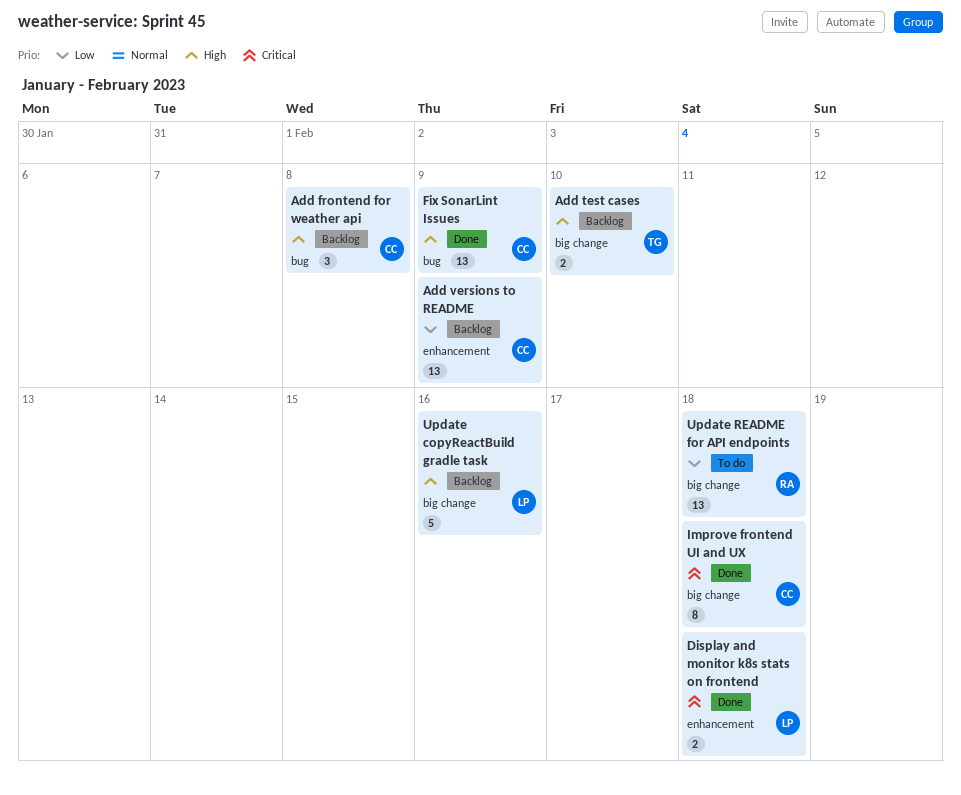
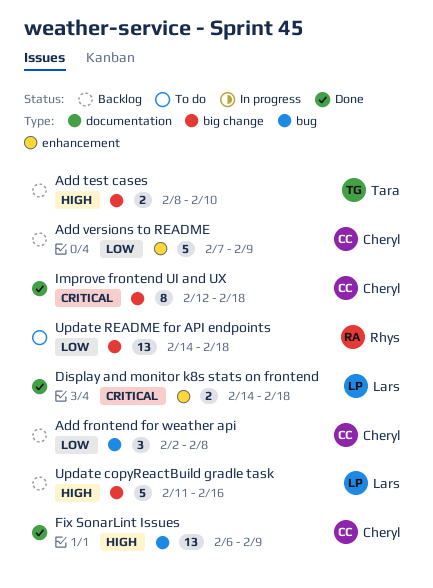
Add frontend for weather api, priority: High -> Low
Add versions to README, estimate: 13 -> 5

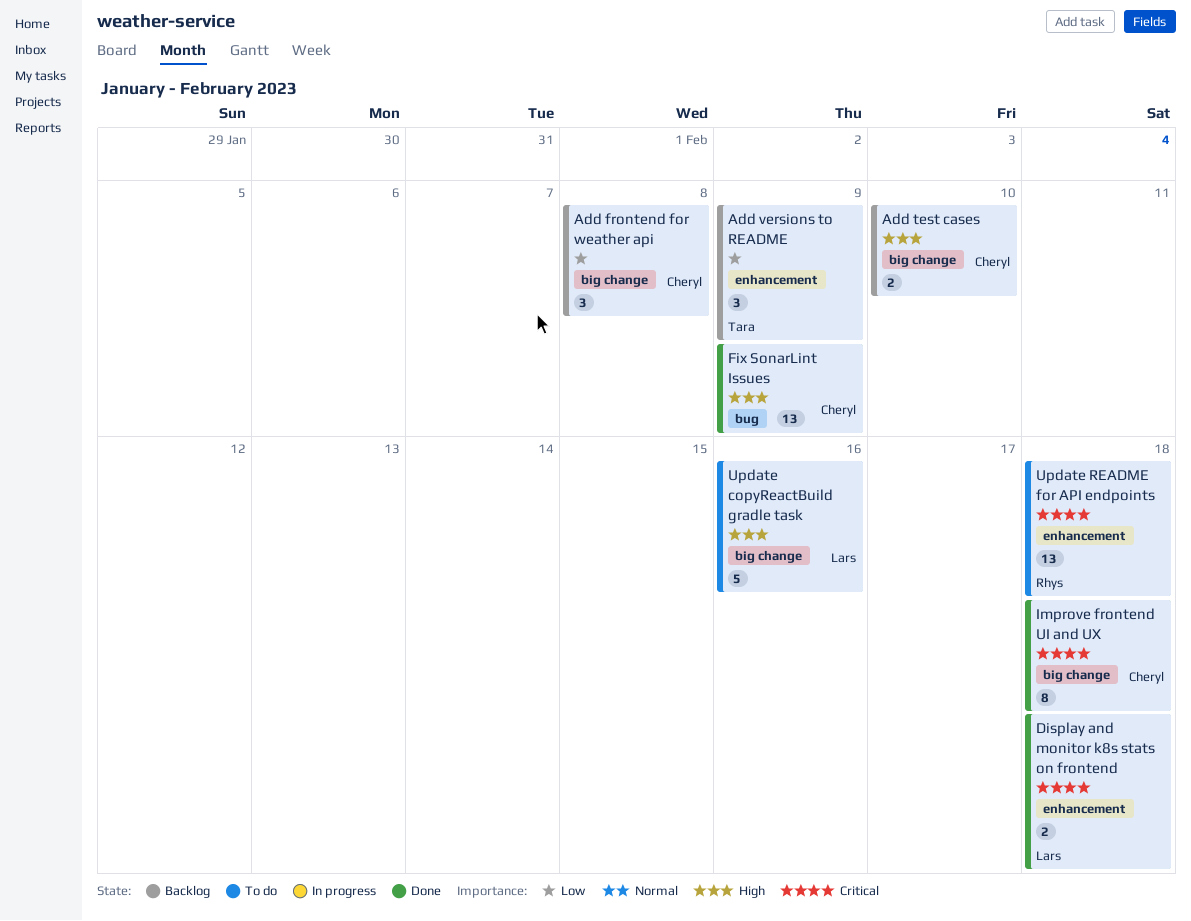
Add frontend for weather api, label: bug -> big change
Add test cases, owner: Tara -> Cheryl
Add versions to README, owner: Cheryl -> Tara
Add versions to README, estimate: 5 -> 3
Update copyReactBuild gradle task, status: Backlog -> To do
Update README for API endpoints, priority: Low -> Critical
Update README for API endpoints, label: big change -> enhancement

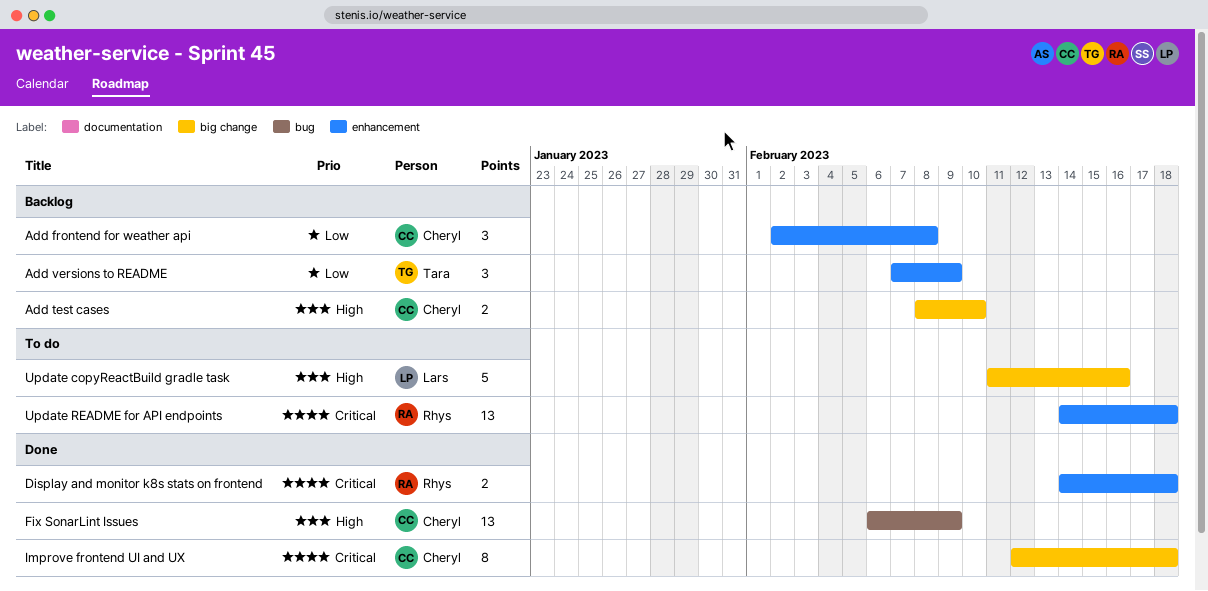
Add frontend for weather api, label: big change -> enhancement
Display and monitor k8s stats on frontend, owner: Lars -> Rhys

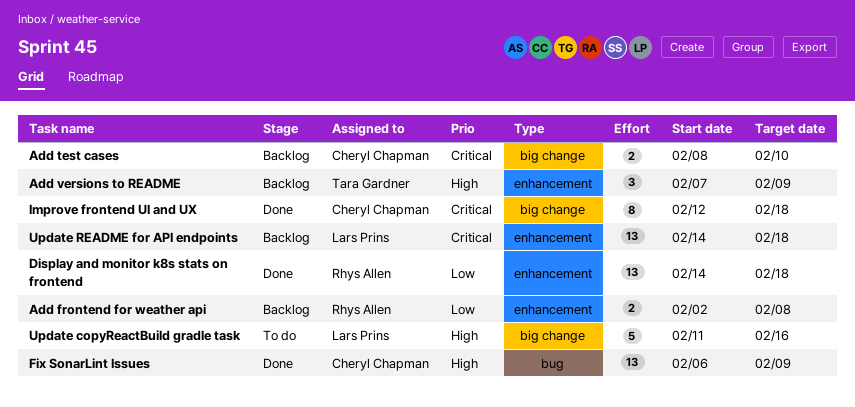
Add frontend for weather api, owner: Cheryl Chapman -> Rhys Allen
Add frontend for weather api, estimate: 3 -> 2
Add test cases, priority: High -> Critical
Add versions to README, priority: Low -> High
Display and monitor k8s stats on frontend, priority: Critical -> Low
Display and monitor k8s stats on frontend, estimate: 2 -> 13
Update README for API endpoints, status: To do -> Backlog
Update README for API endpoints, owner: Rhys Allen -> Lars Prins

